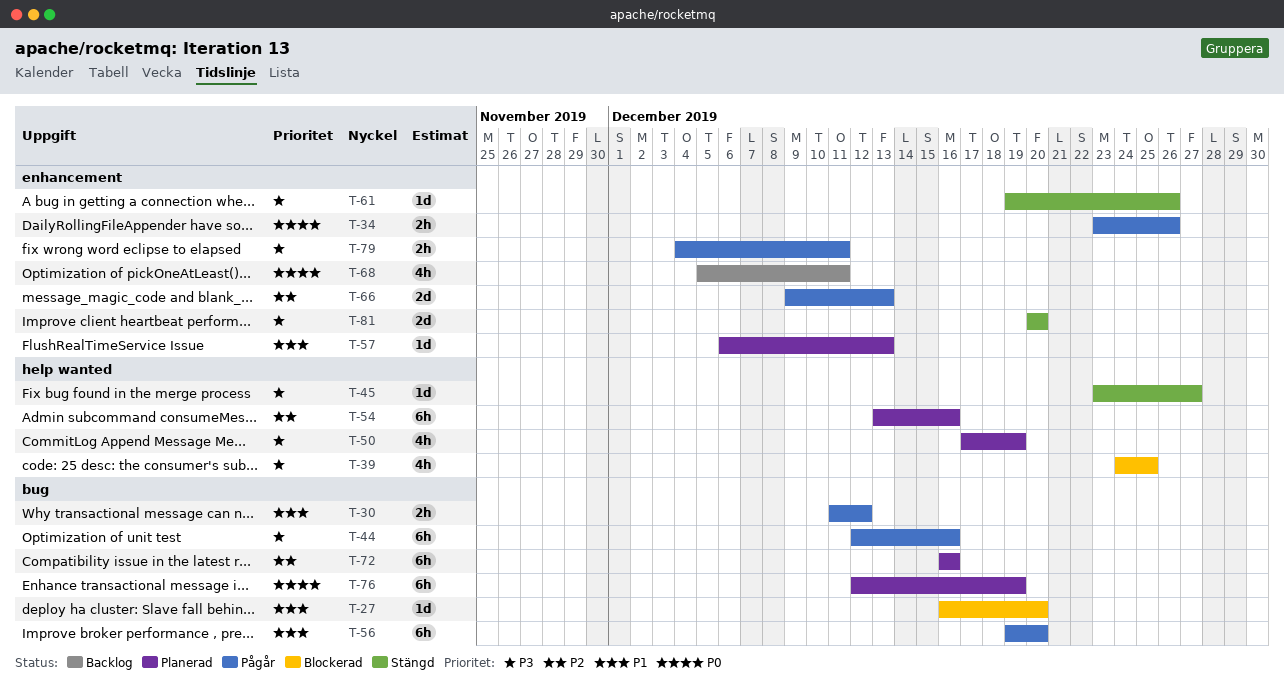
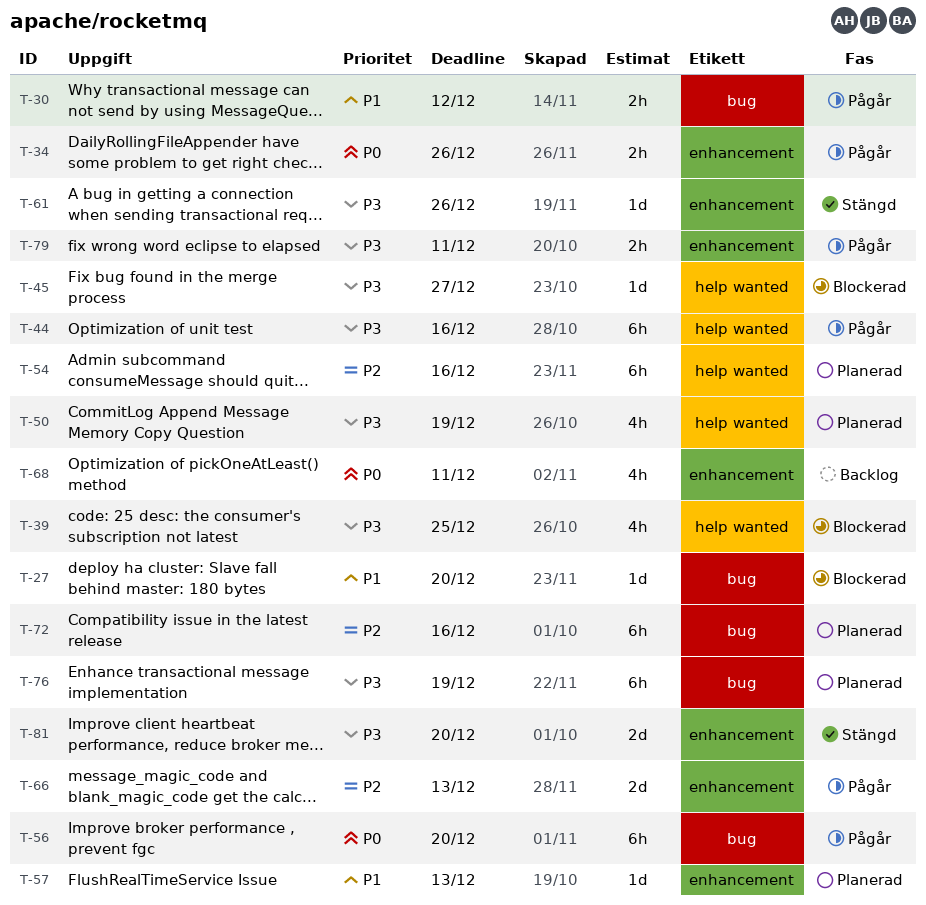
T-44, label: bug -> help wanted
T-45, status: Stängd -> Blockerad
T-56, priority: P1 -> P0
T-76, priority: P0 -> P3

